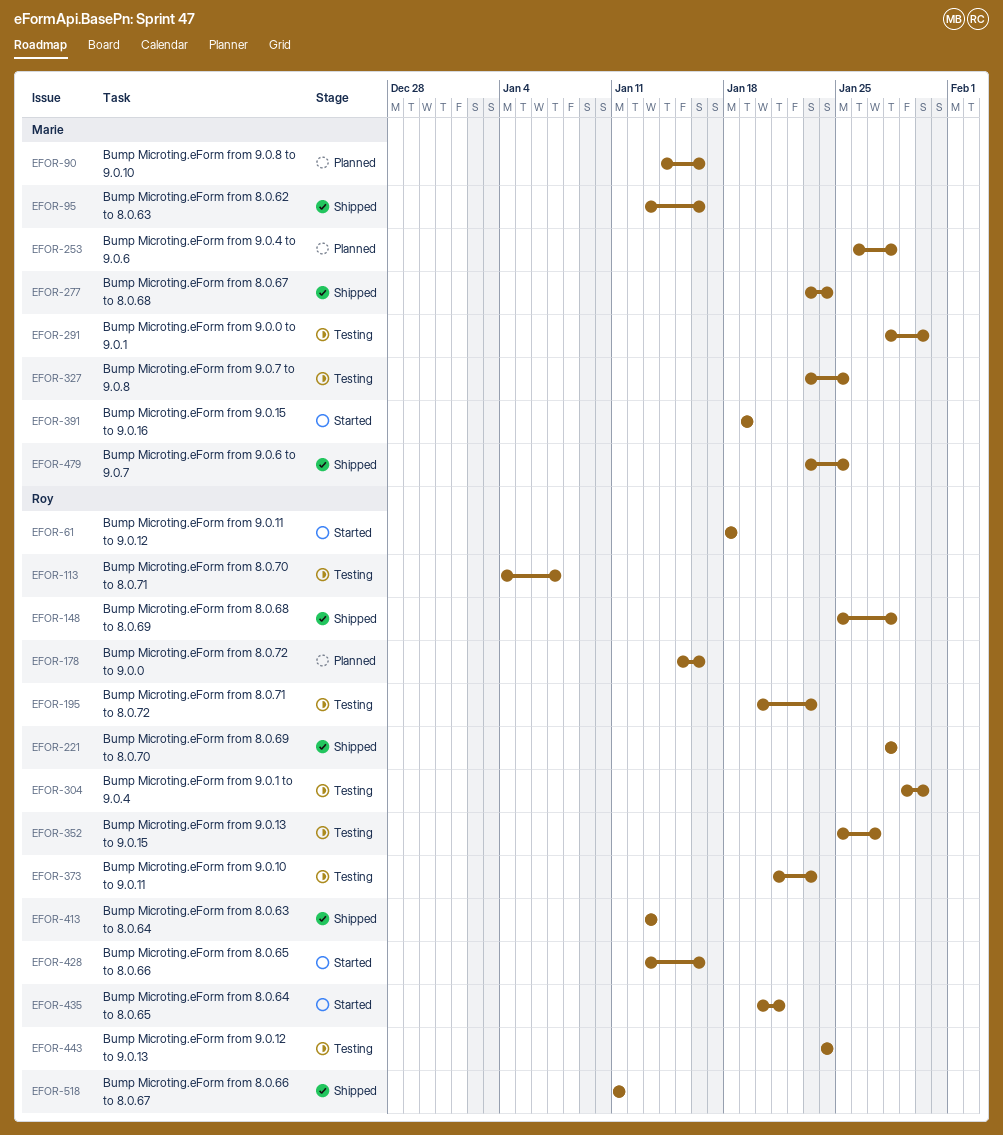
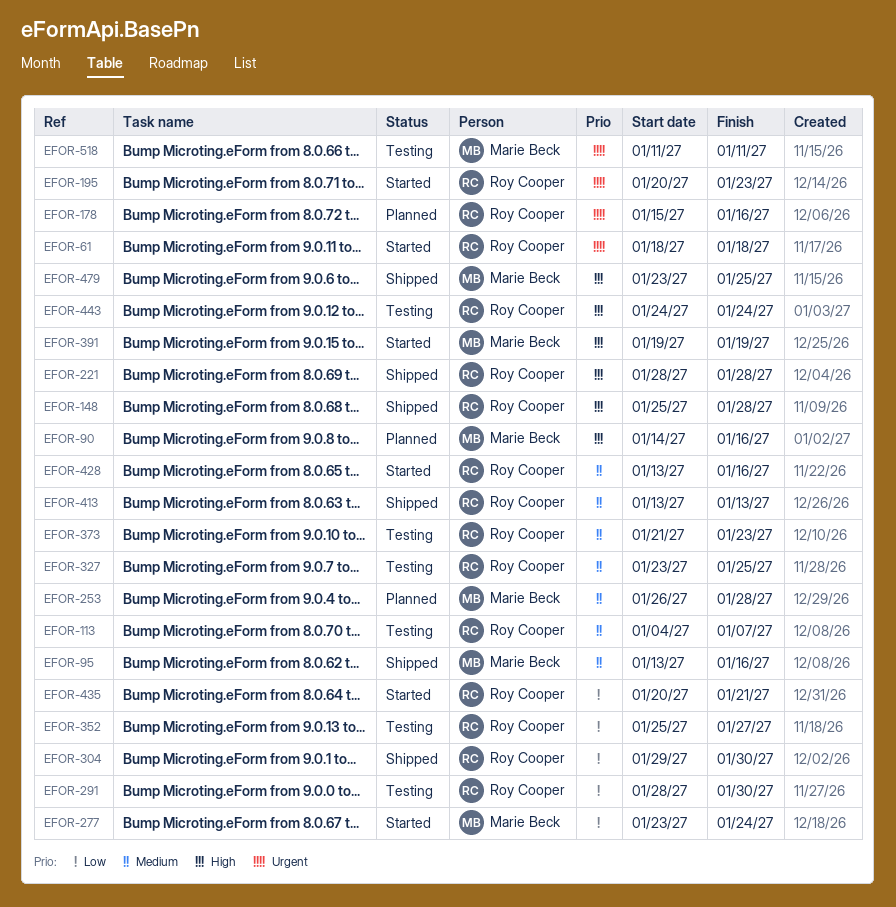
EFOR-195, status: Testing -> Started
EFOR-277, status: Shipped -> Started
EFOR-291, owner: Marie Beck -> Roy Cooper
EFOR-304, status: Testing -> Shipped
EFOR-327, owner: Marie Beck -> Roy Cooper
EFOR-518, status: Shipped -> Testing
EFOR-518, owner: Roy Cooper -> Marie Beck

